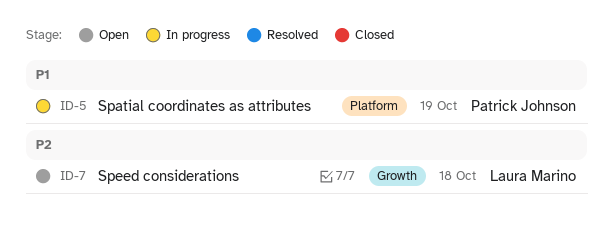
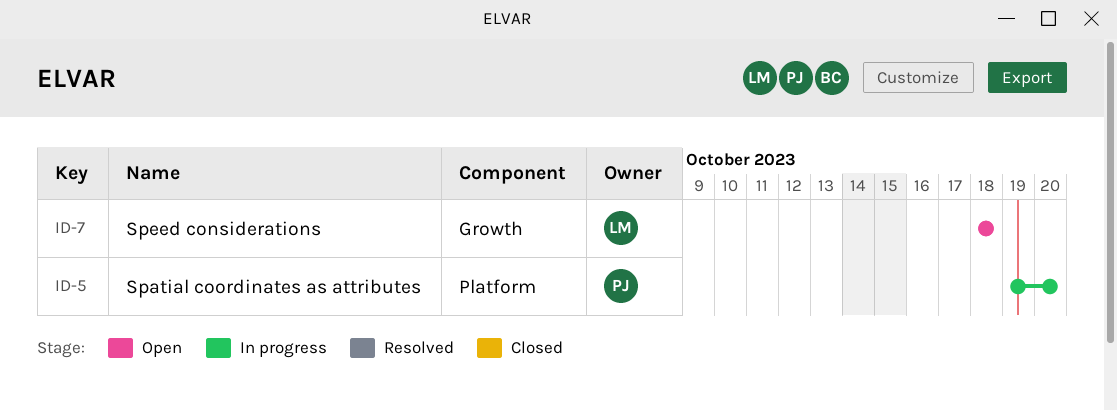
ID-5, due: Oct 19 -> Oct 20

